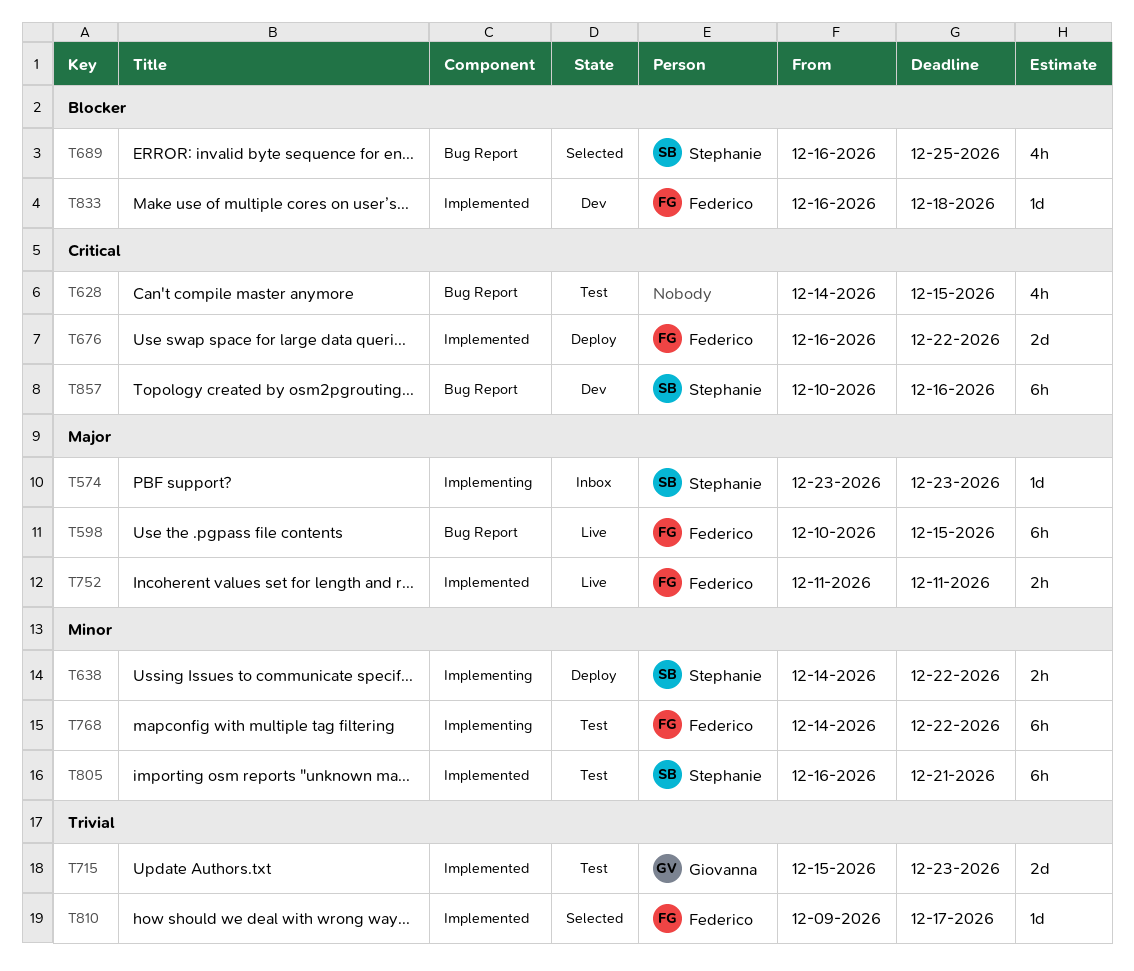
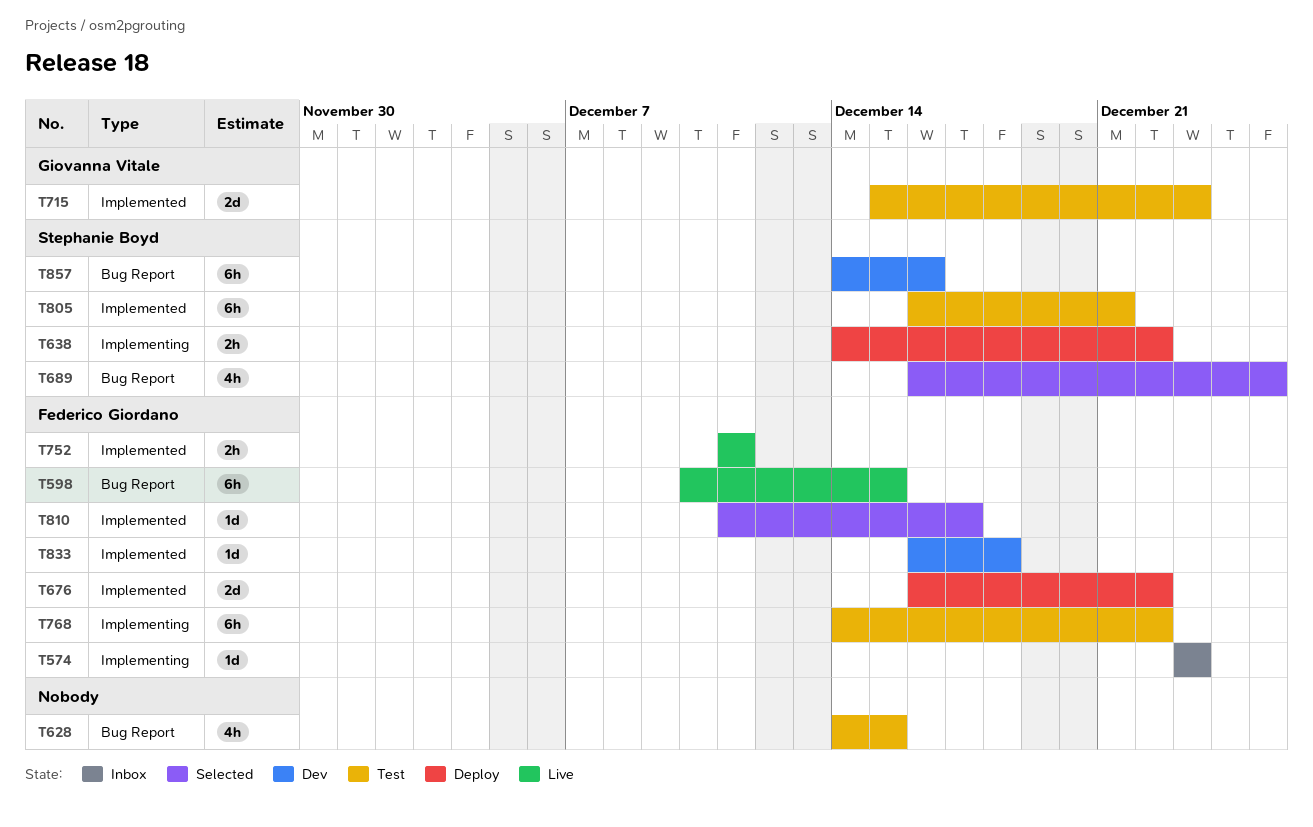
T574, owner: Stephanie Boyd -> Federico Giordano
T810, start: Dec 9 -> Dec 11
T857, start: Dec 10 -> Dec 14

